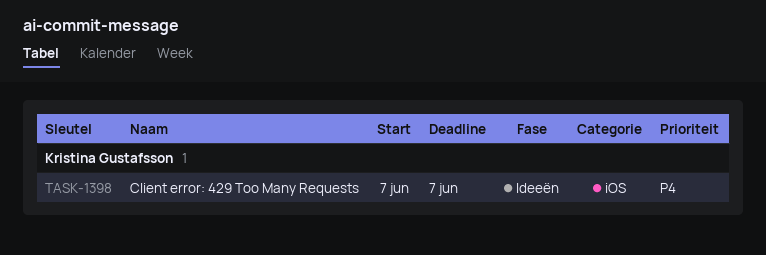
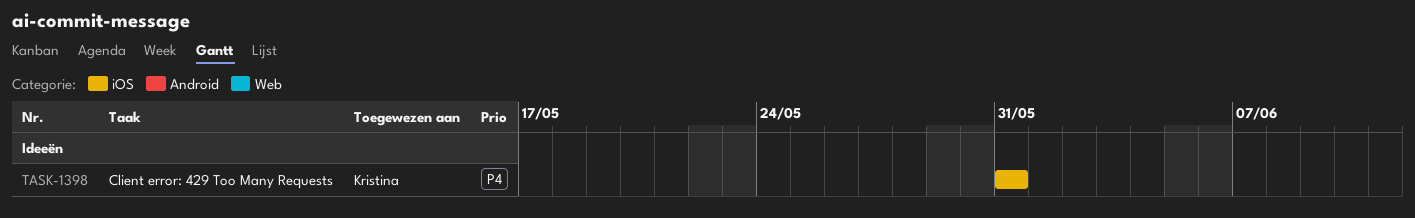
TASK-1398, start: Jun 7 -> May 31
TASK-1398, due: Jun 7 -> May 31

